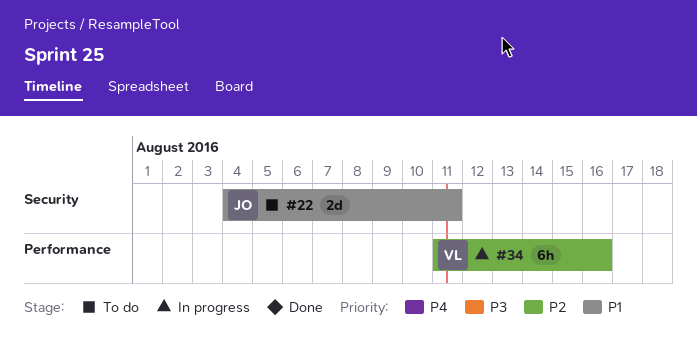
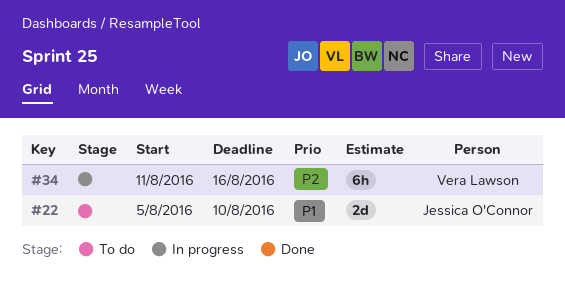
#22, start: Aug 4 -> Aug 5
#22, due: Aug 11 -> Aug 10

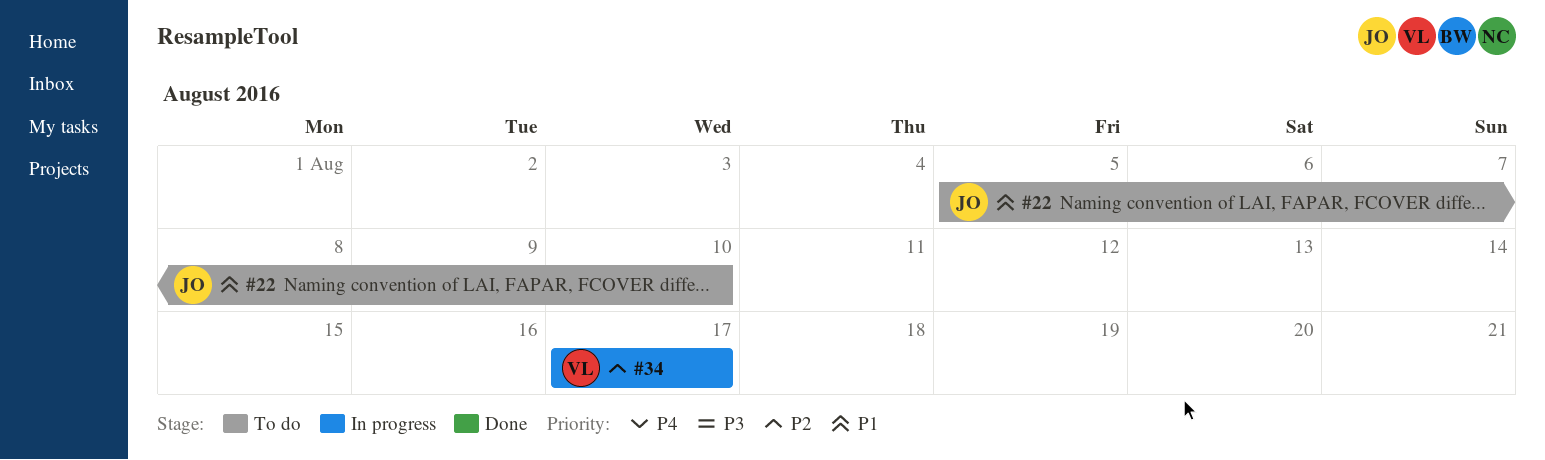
#34, start: Aug 11 -> Aug 17
#34, due: Aug 16 -> Aug 17

